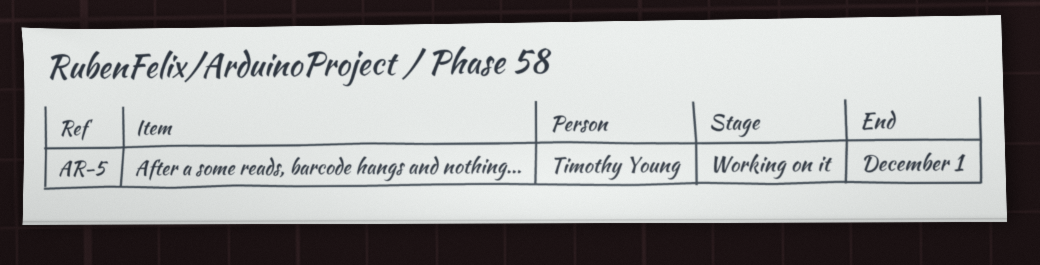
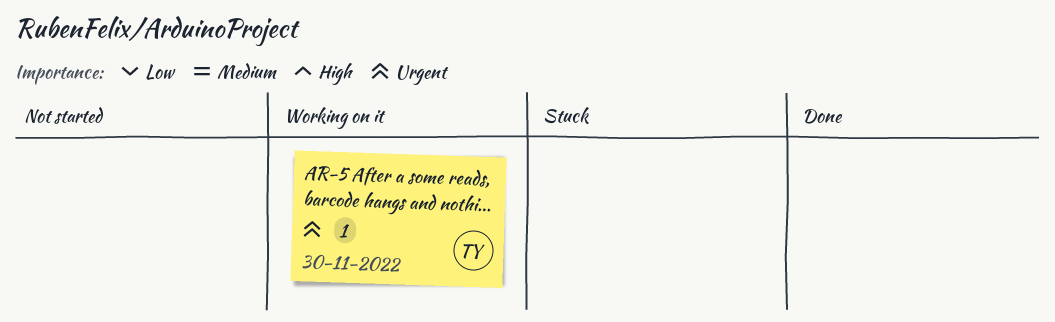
AR-5, due: Dec 1 -> Nov 30

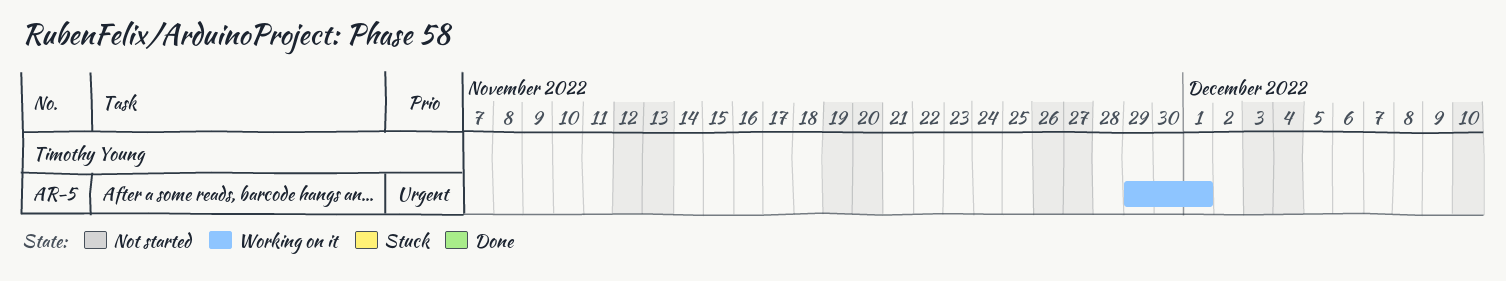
AR-5, due: Nov 30 -> Dec 1

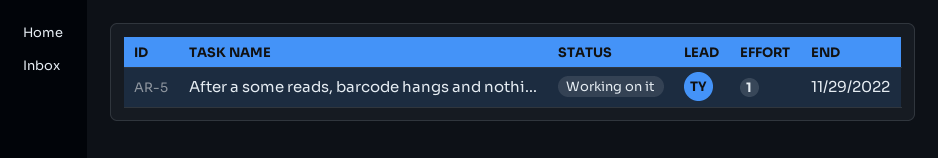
AR-5, due: Dec 1 -> Nov 29

